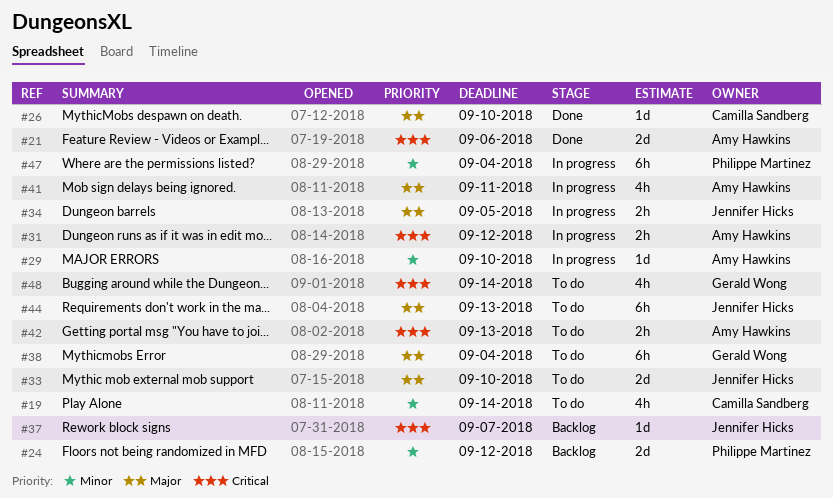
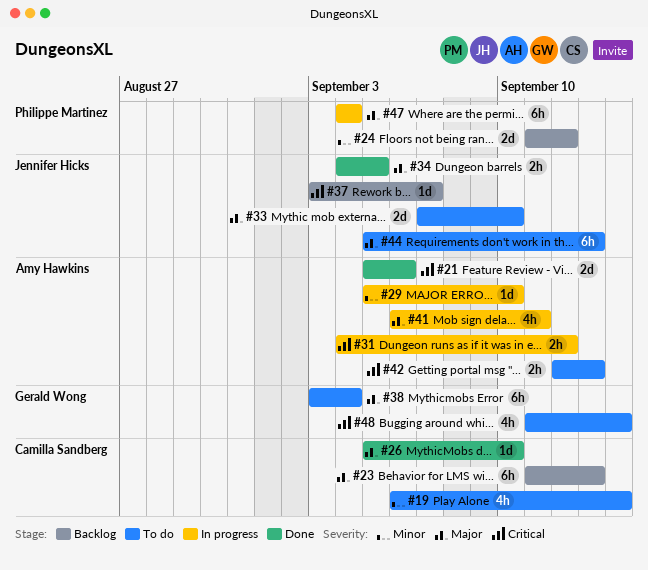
#23: none -> present
#34, status: In progress -> Done
#47, priority: Minor -> Major

